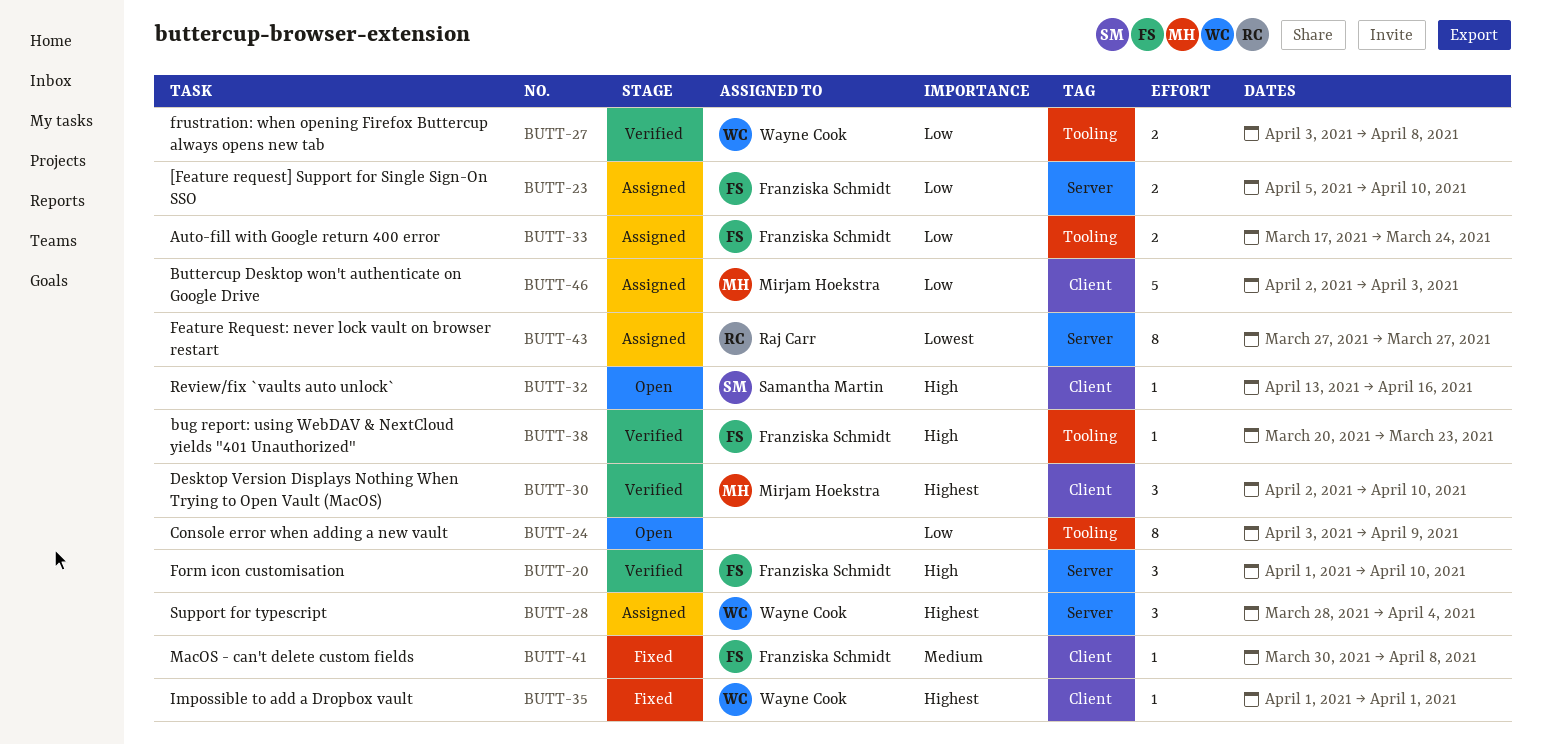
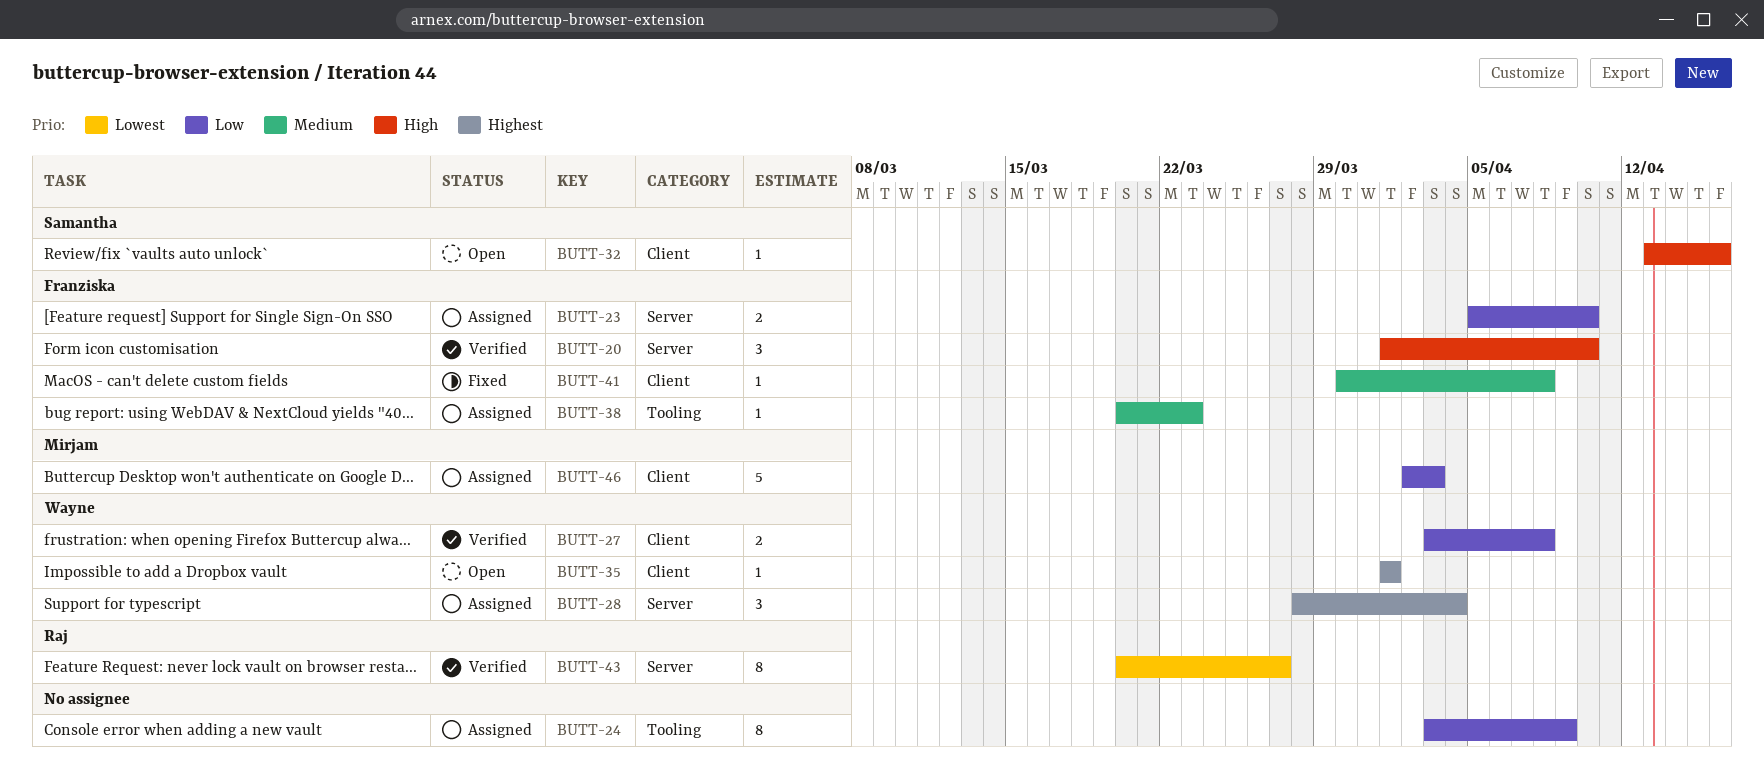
BUTT-24, status: Open -> Assigned
BUTT-27, label: Tooling -> Client
BUTT-30: present -> none
BUTT-33: present -> none
BUTT-35, status: Fixed -> Open
BUTT-38, status: Verified -> Assigned
BUTT-38, priority: High -> Medium
BUTT-43, status: Assigned -> Verified
BUTT-43, start: Mar 27 -> Mar 20

